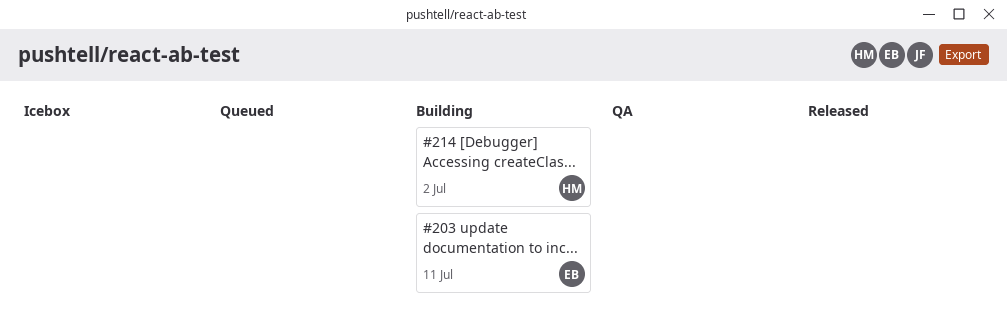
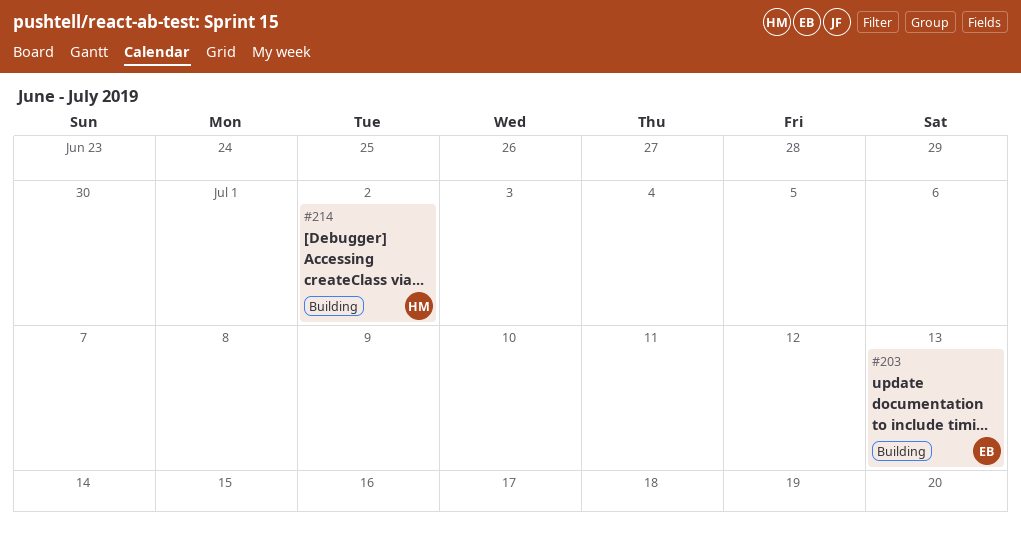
#203, due: Jul 11 -> Jul 13

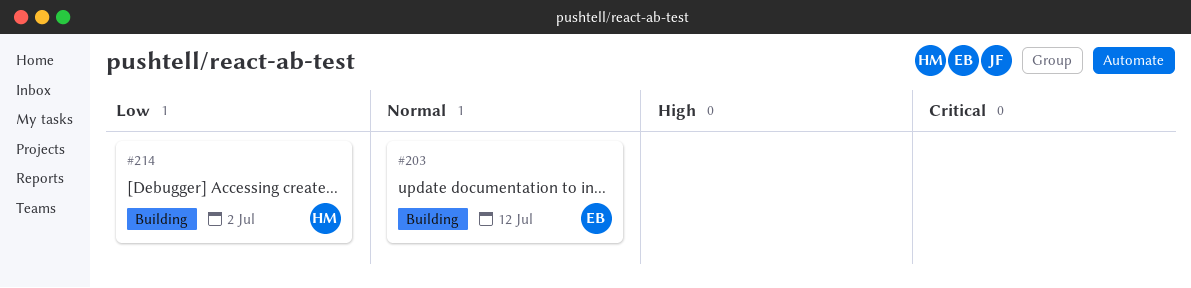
#203, due: Jul 13 -> Jul 12

